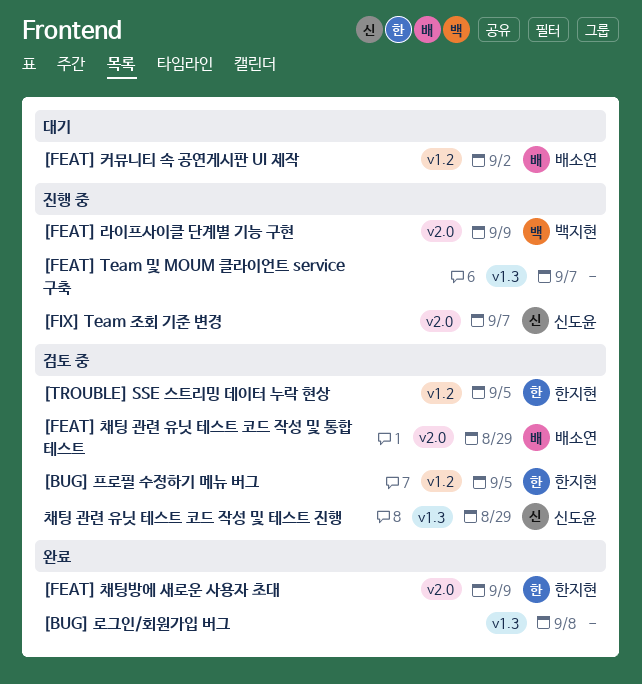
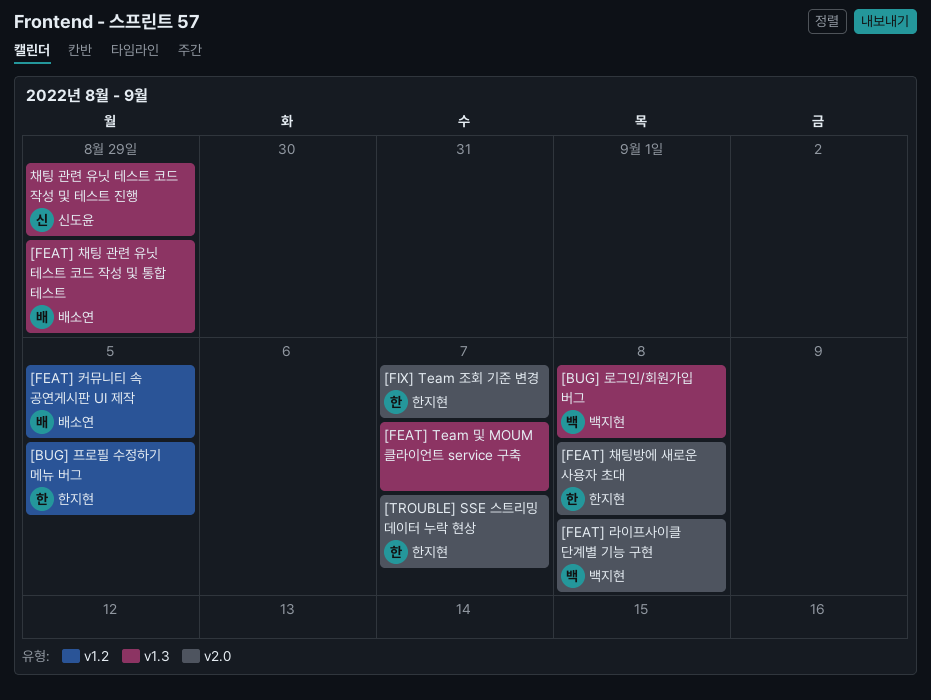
[BUG] 로그인/회원가입 버그, owner: none -> 백지현
[FEAT] 라이프사이클 단계별 기능 구현, due: Sep 9 -> Sep 8
[FEAT] 채팅 관련 유닛 테스트 코드 작성 및 통합 테스트, label: v2.0 -> v1.3
[FEAT] 채팅방에 새로운 사용자 초대, due: Sep 9 -> Sep 8
[FEAT] 커뮤니티 속 공연게시판 UI 제작, due: Sep 2 -> Sep 5
[FIX] Team 조회 기준 변경, owner: 신도윤 -> 한지현
[TROUBLE] SSE 스트리밍 데이터 누락 현상, label: v1.2 -> v2.0
[TROUBLE] SSE 스트리밍 데이터 누락 현상, due: Sep 5 -> Sep 7

